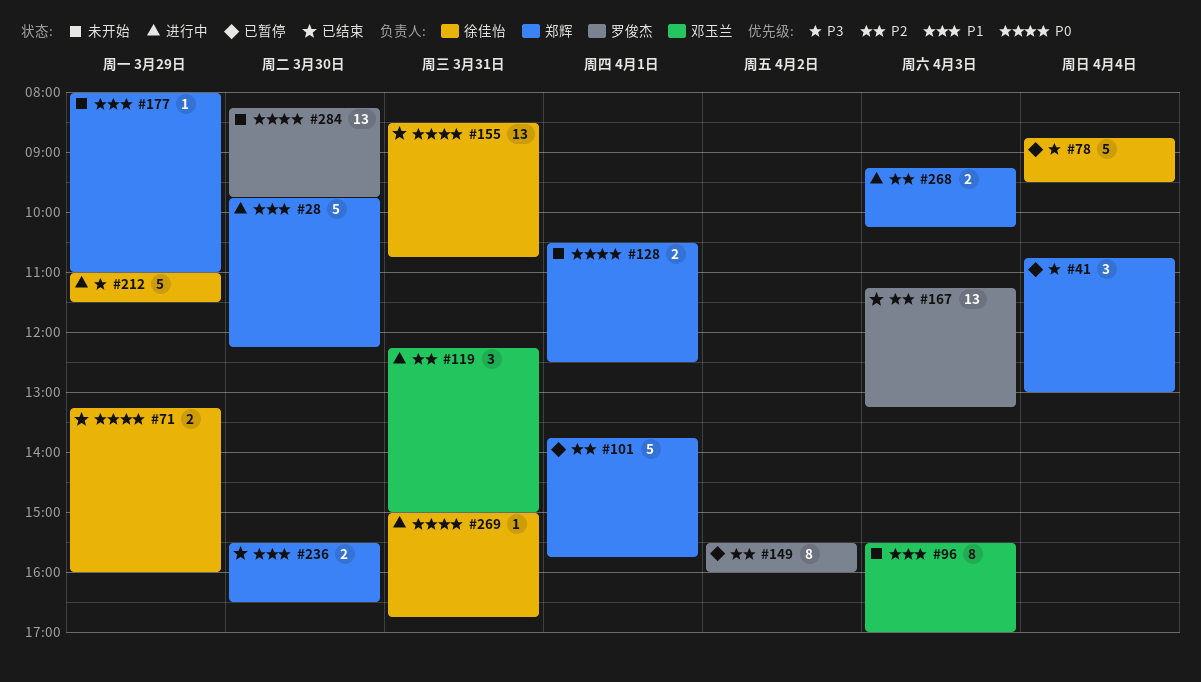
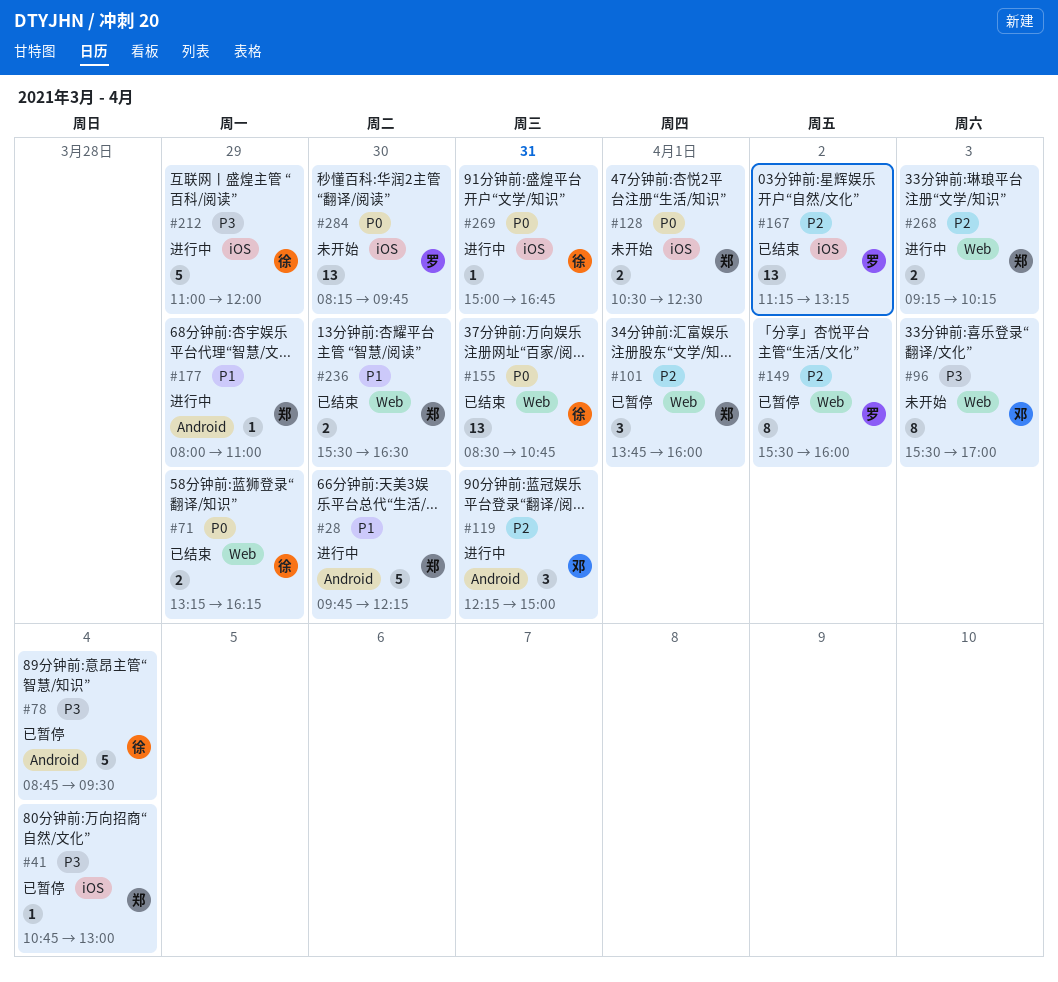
#41, estimate: 3 -> 1
#71, ends: 16:00 -> 16:15
#96, priority: P1 -> P3
#101, estimate: 5 -> 3
#101, ends: 15:45 -> 16:00
#167, day: Apr 3 -> Apr 2
#177, status: 未开始 -> 进行中
#212, ends: 11:30 -> 12:00

